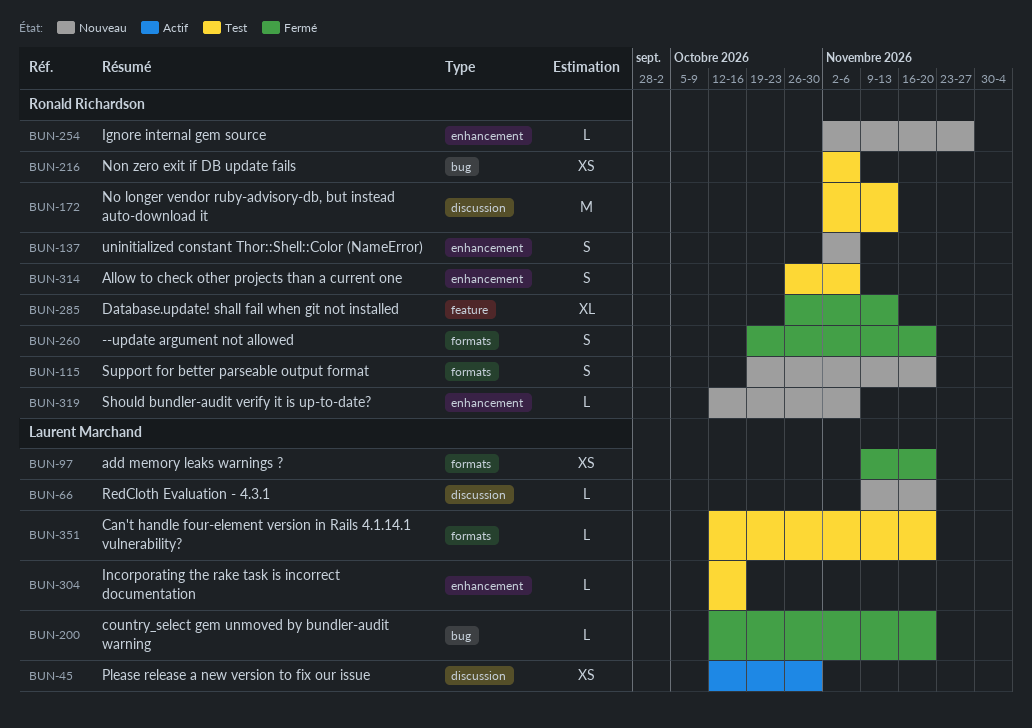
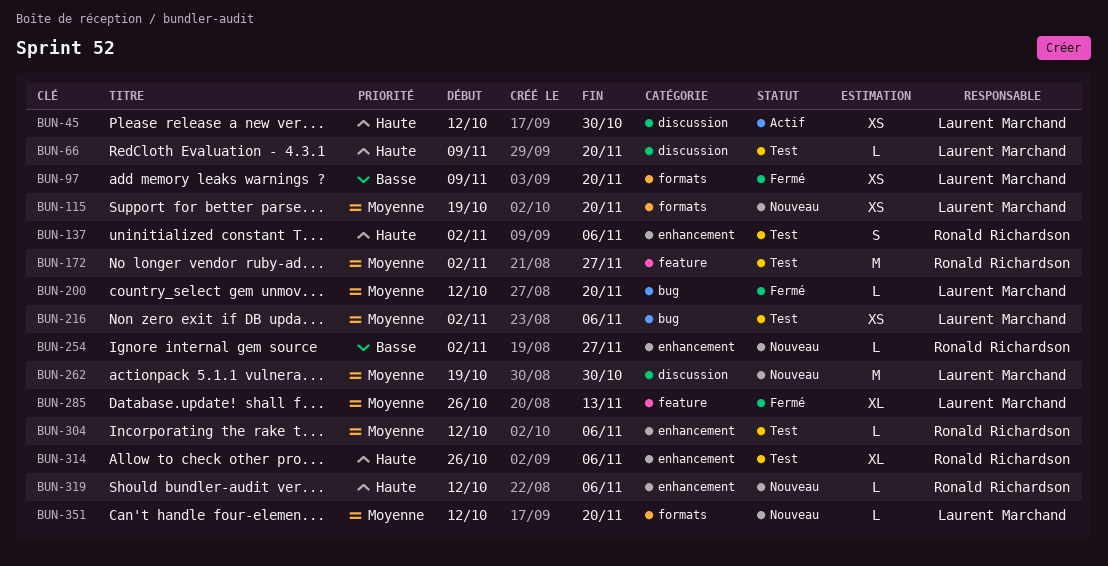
BUN-66, status: Nouveau -> Test
BUN-115, owner: Ronald Richardson -> Laurent Marchand
BUN-115, estimate: S -> XS
BUN-137, status: Nouveau -> Test
BUN-172, label: discussion -> feature
BUN-172, due: Nov 13 -> Nov 27
BUN-216, owner: Ronald Richardson -> Laurent Marchand
BUN-260: present -> none
BUN-262: none -> present
BUN-285, owner: Ronald Richardson -> Laurent Marchand
BUN-304, owner: Laurent Marchand -> Ronald Richardson
BUN-304, due: Oct 16 -> Nov 6
BUN-314, estimate: S -> XL
BUN-351, status: Test -> Nouveau

